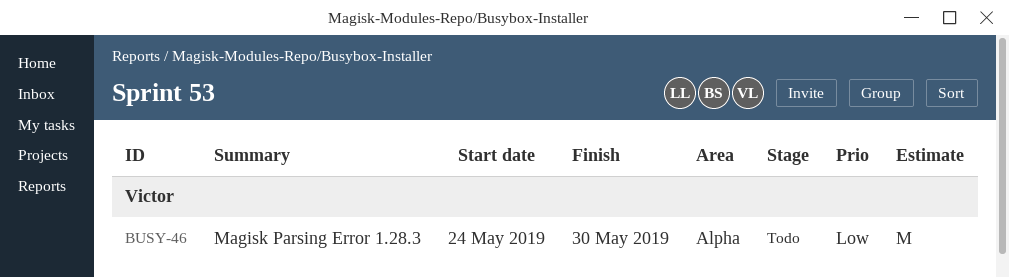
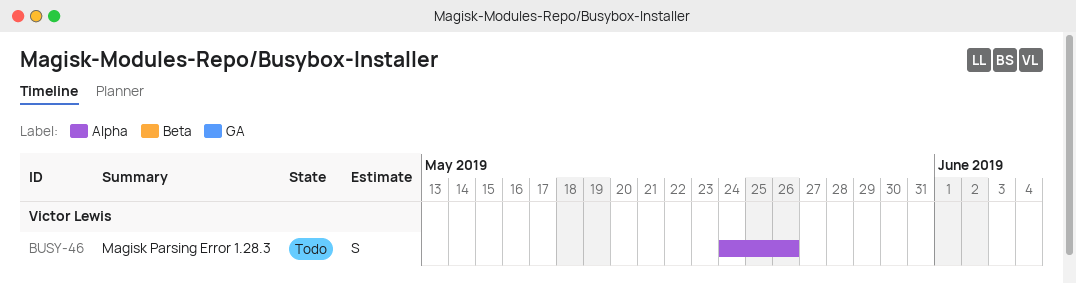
BUSY-46, estimate: M -> S
BUSY-46, due: May 30 -> May 26

